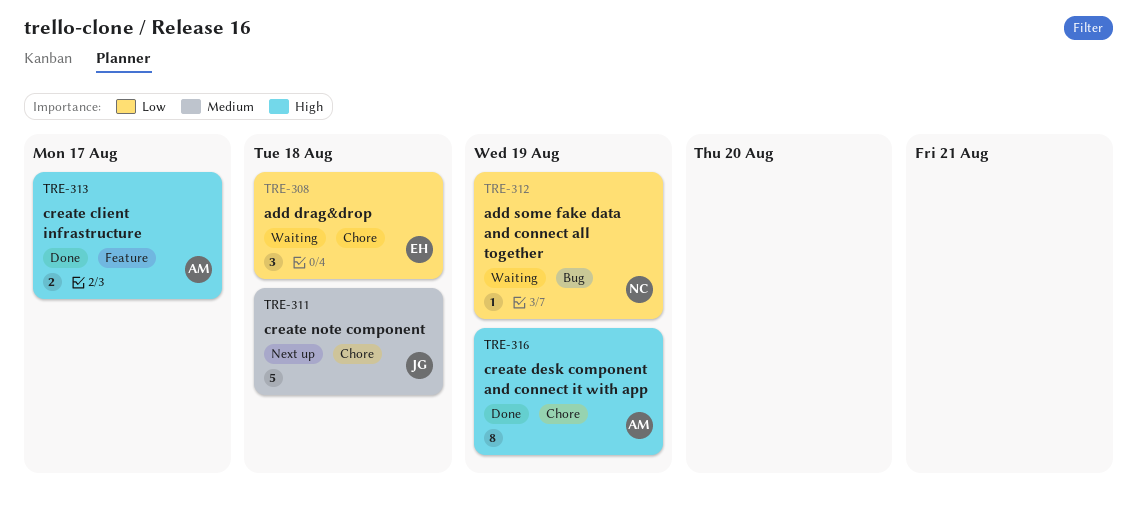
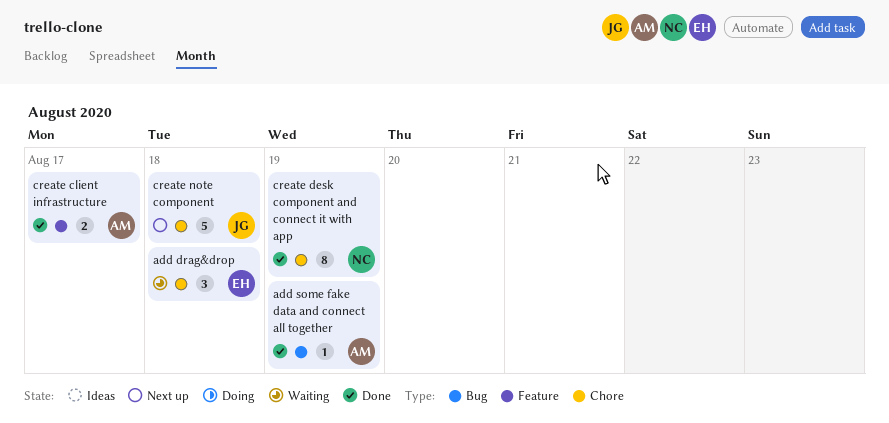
add some fake data and connect all together, status: Waiting -> Done
add some fake data and connect all together, owner: NC -> AM
create desk component and connect it with app, owner: AM -> NC

